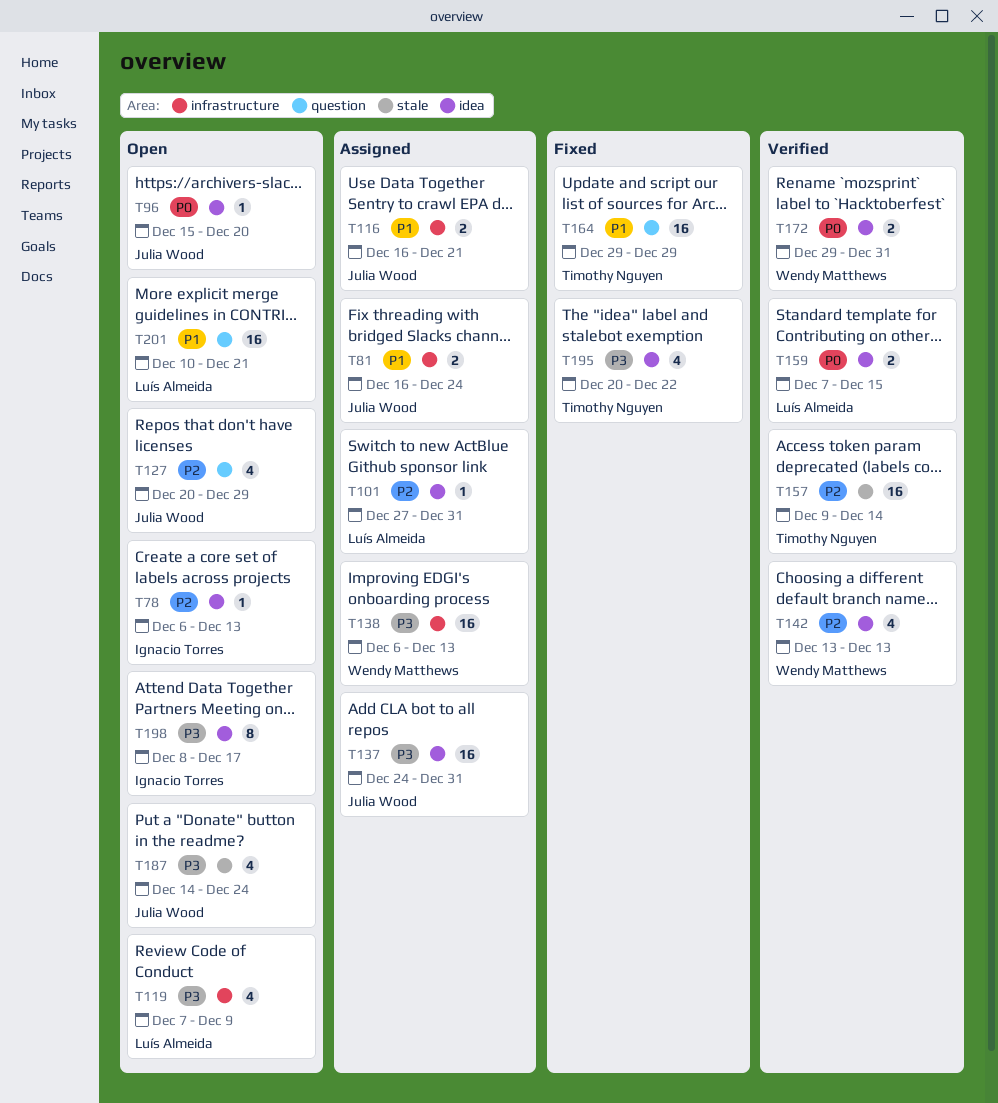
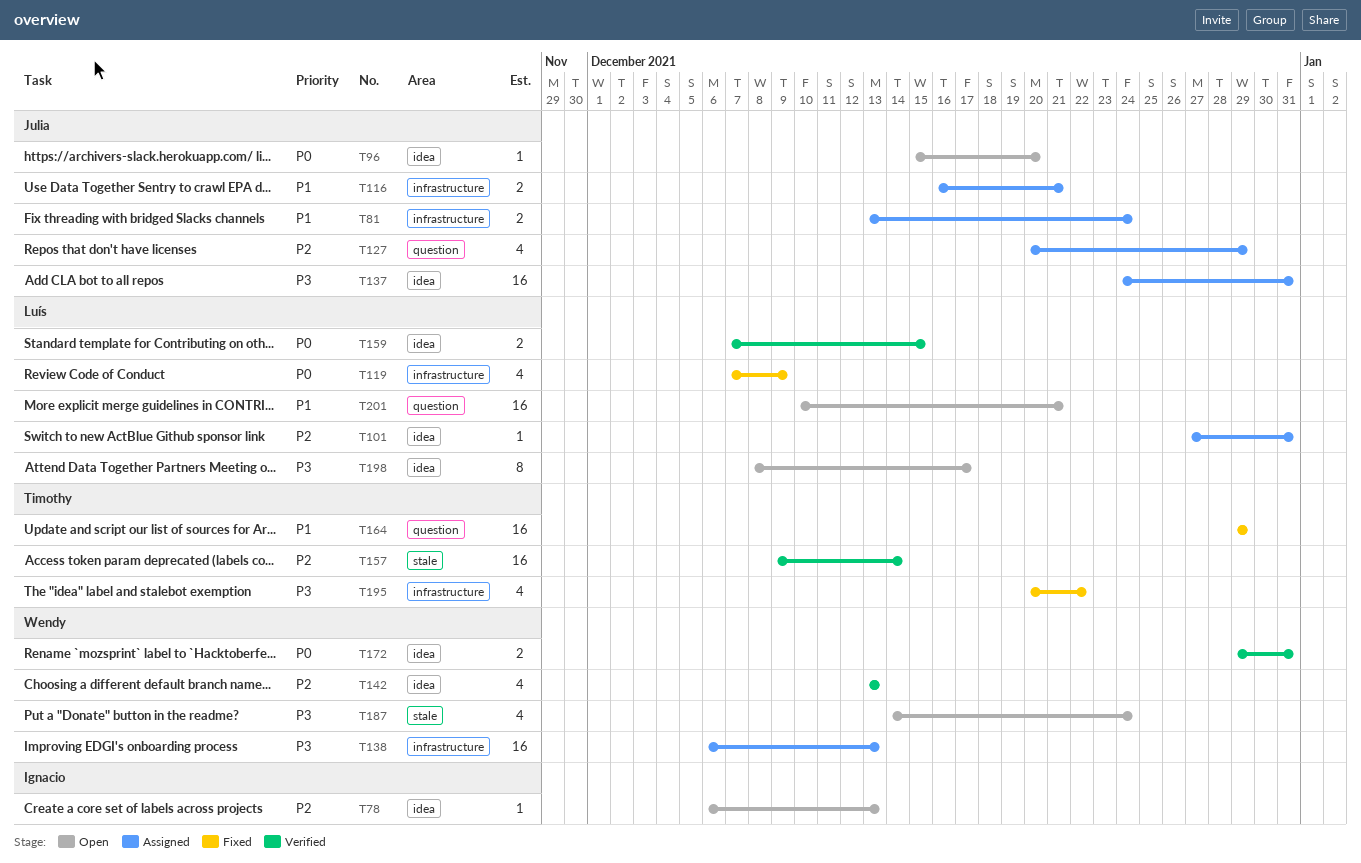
T81, start: Dec 16 -> Dec 13
T119, status: Open -> Fixed
T119, priority: P3 -> P0
T127, status: Open -> Assigned
T187, owner: Julia Wood -> Wendy Matthews
T195, label: idea -> infrastructure
T198, owner: Ignacio Torres -> Luís Almeida

